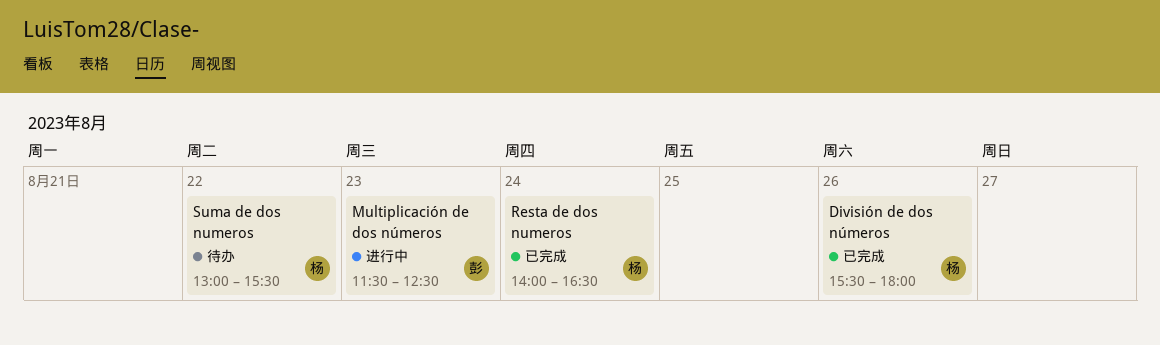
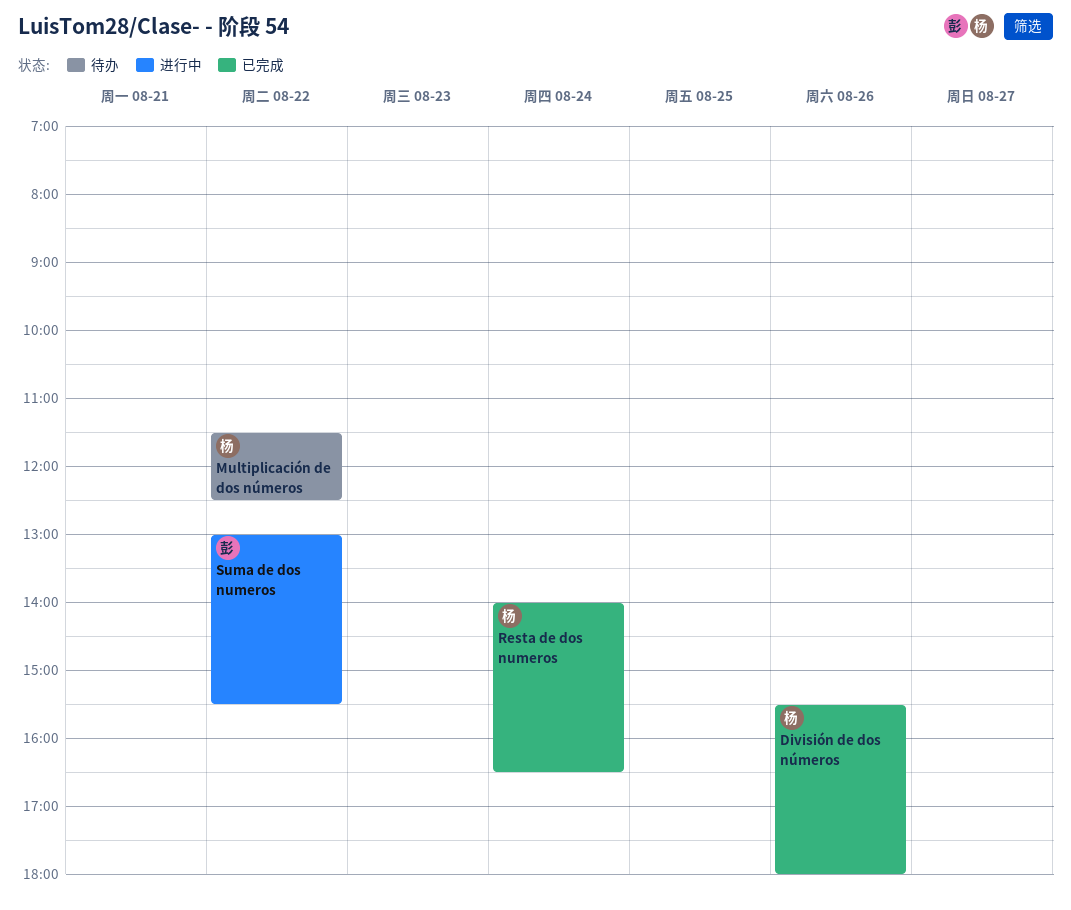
Multiplicación de dos números, status: 进行中 -> 待办
Multiplicación de dos números, owner: 彭 -> 杨
Multiplicación de dos números, day: Aug 23 -> Aug 22
Suma de dos numeros, status: 待办 -> 进行中
Suma de dos numeros, owner: 杨 -> 彭

